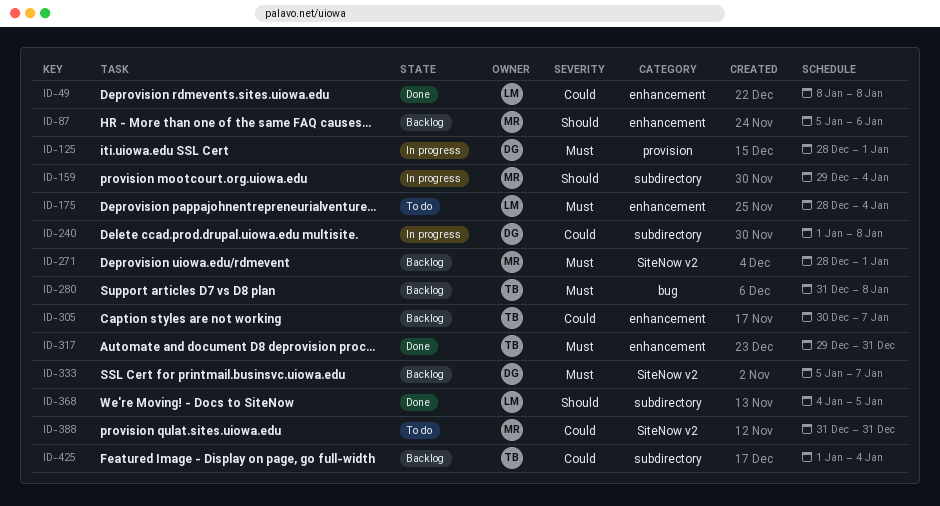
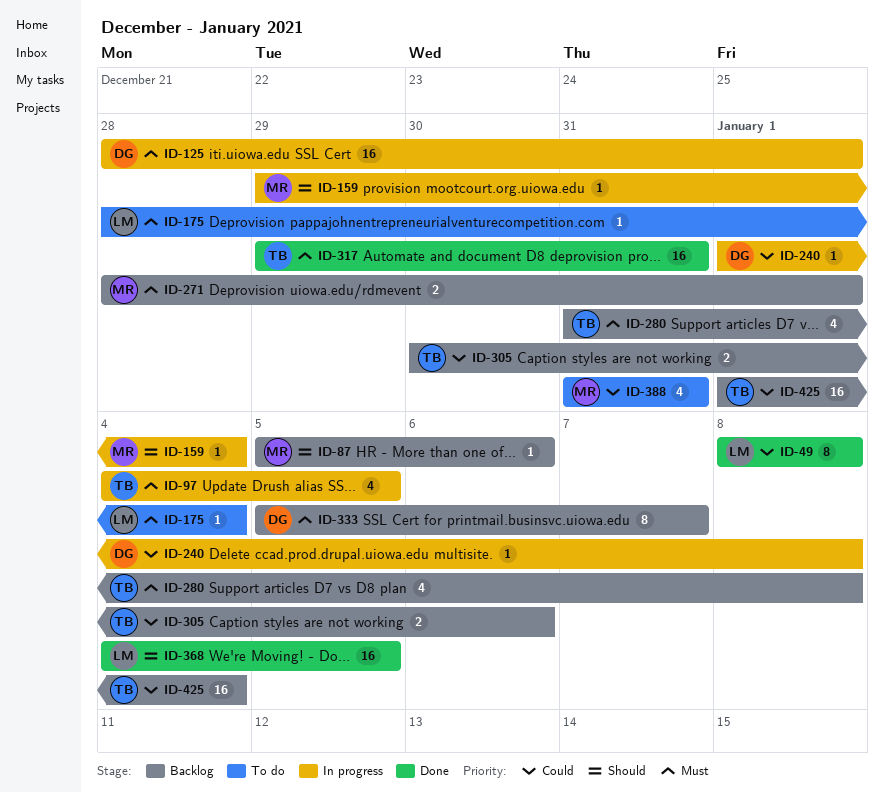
ID-97: none -> present
ID-305, due: Jan 7 -> Jan 6

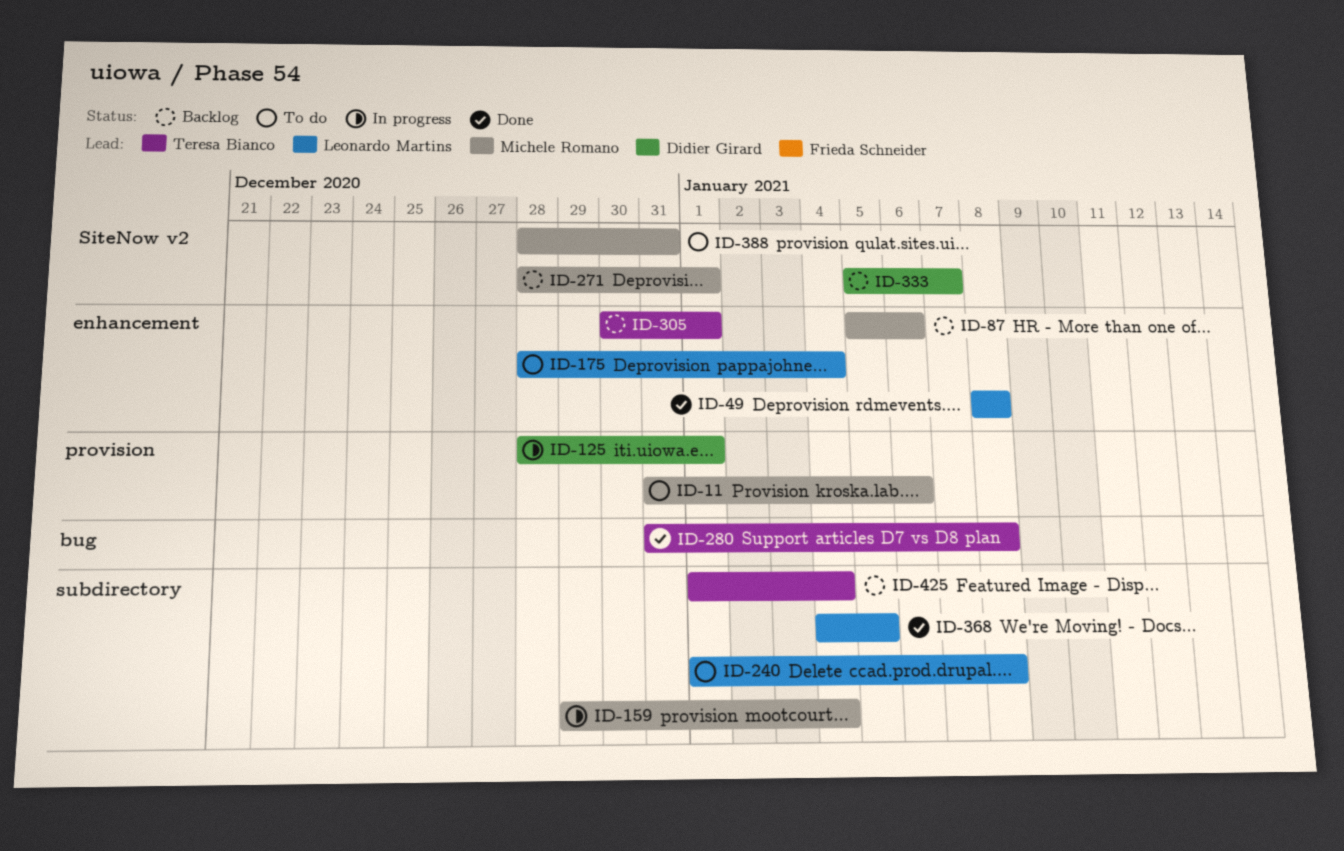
ID-11: none -> present
ID-97: present -> none
ID-240, status: In progress -> To do
ID-240, owner: Didier Girard -> Leonardo Martins
ID-280, status: Backlog -> Done
ID-305, due: Jan 6 -> Jan 1
ID-317: present -> none
ID-388, start: Dec 31 -> Dec 28

